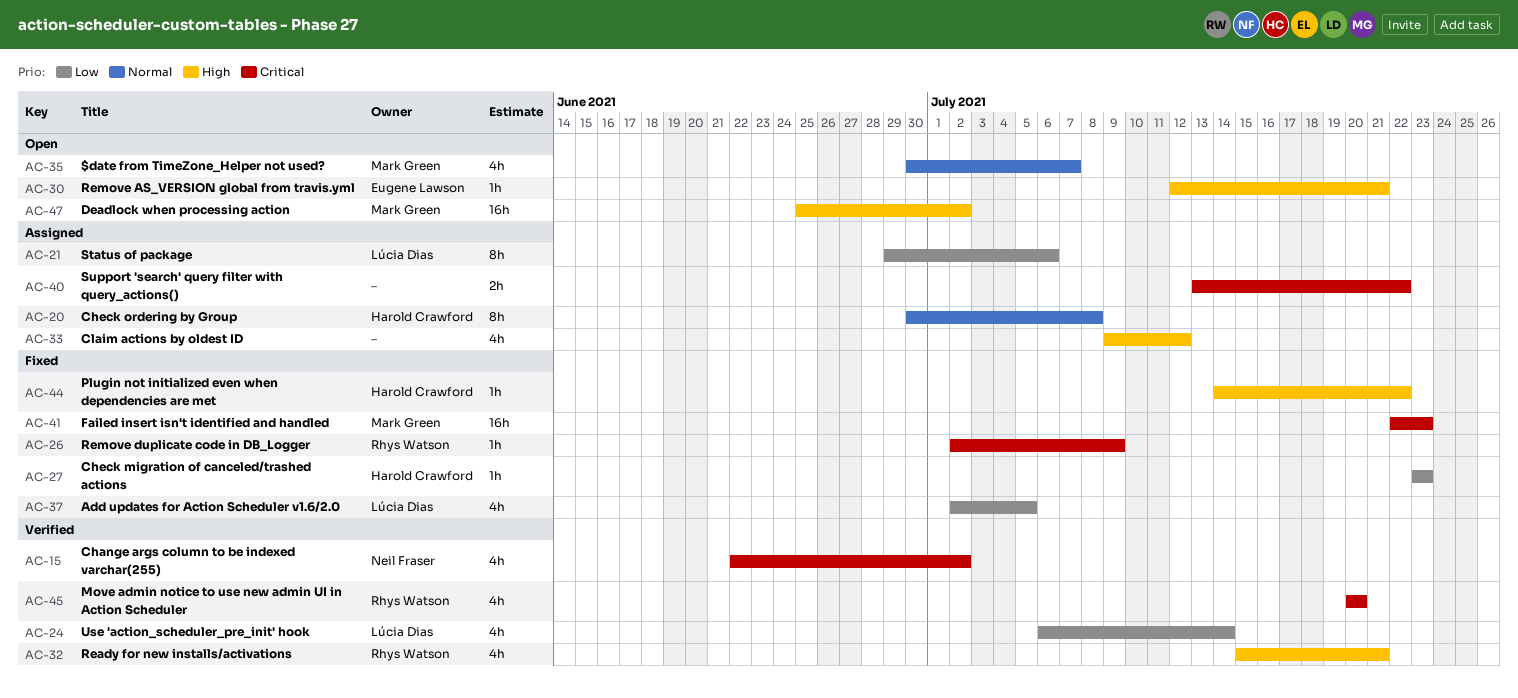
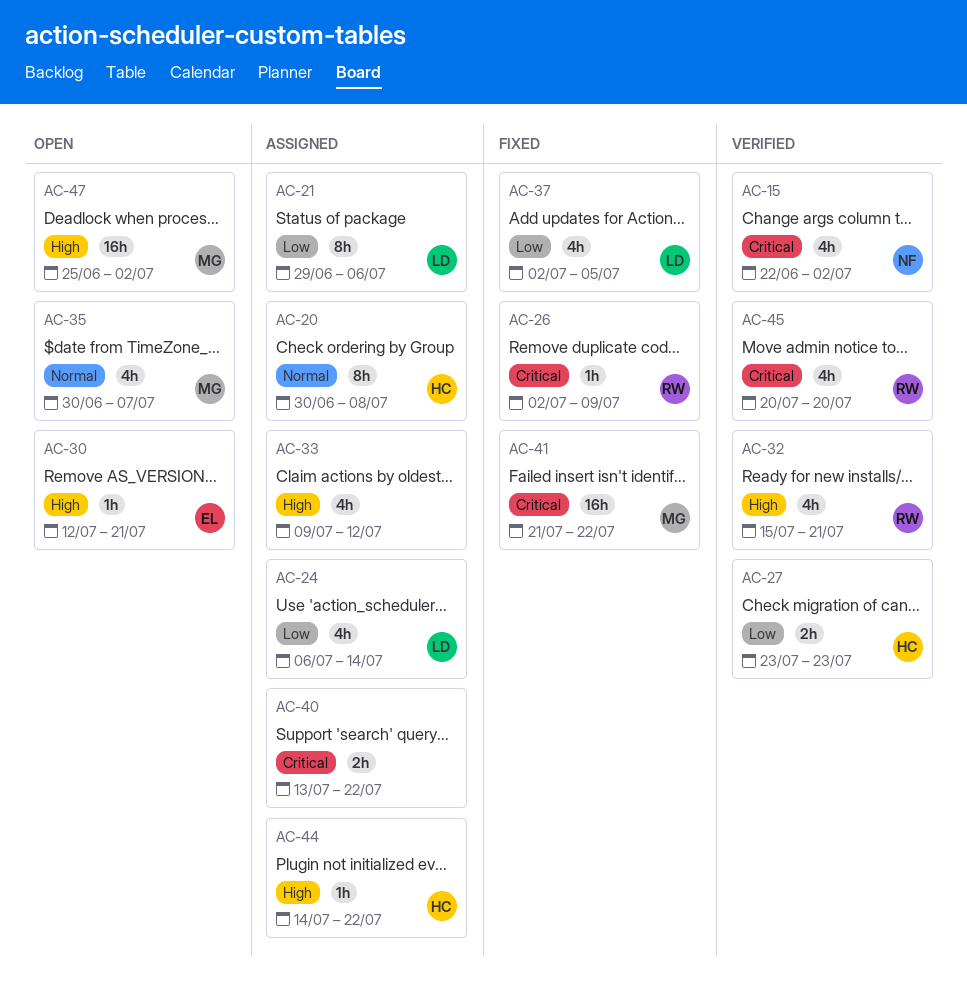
AC-24, status: Verified -> Assigned
AC-27, status: Fixed -> Verified
AC-27, estimate: 1h -> 2h
AC-41, start: Jul 22 -> Jul 21
AC-41, due: Jul 23 -> Jul 22
AC-44, status: Fixed -> Assigned

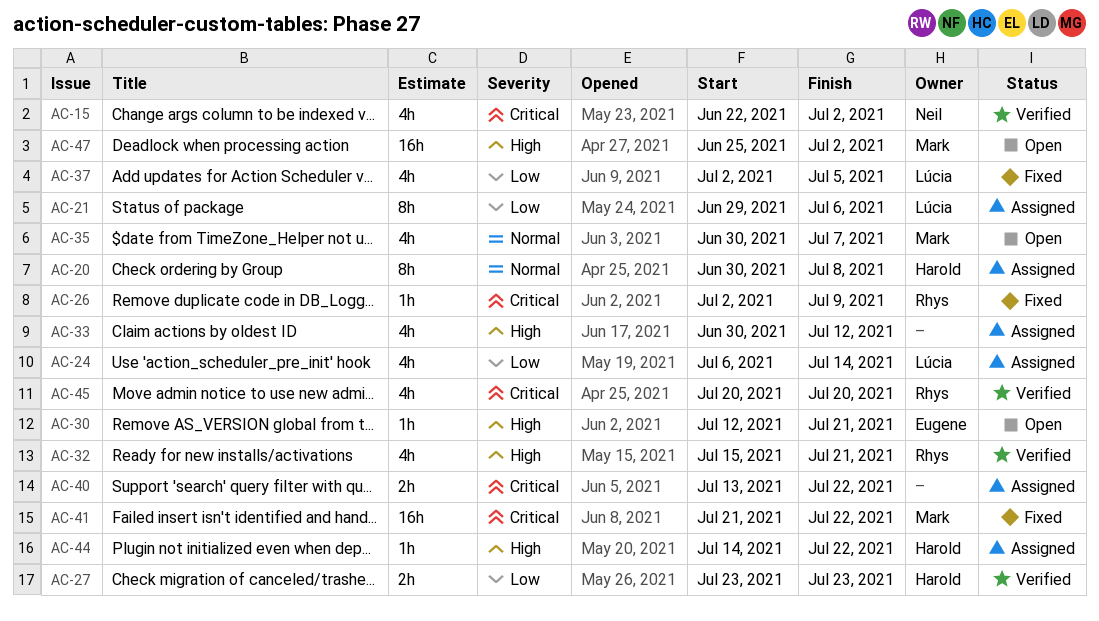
AC-33, start: Jul 9 -> Jun 30

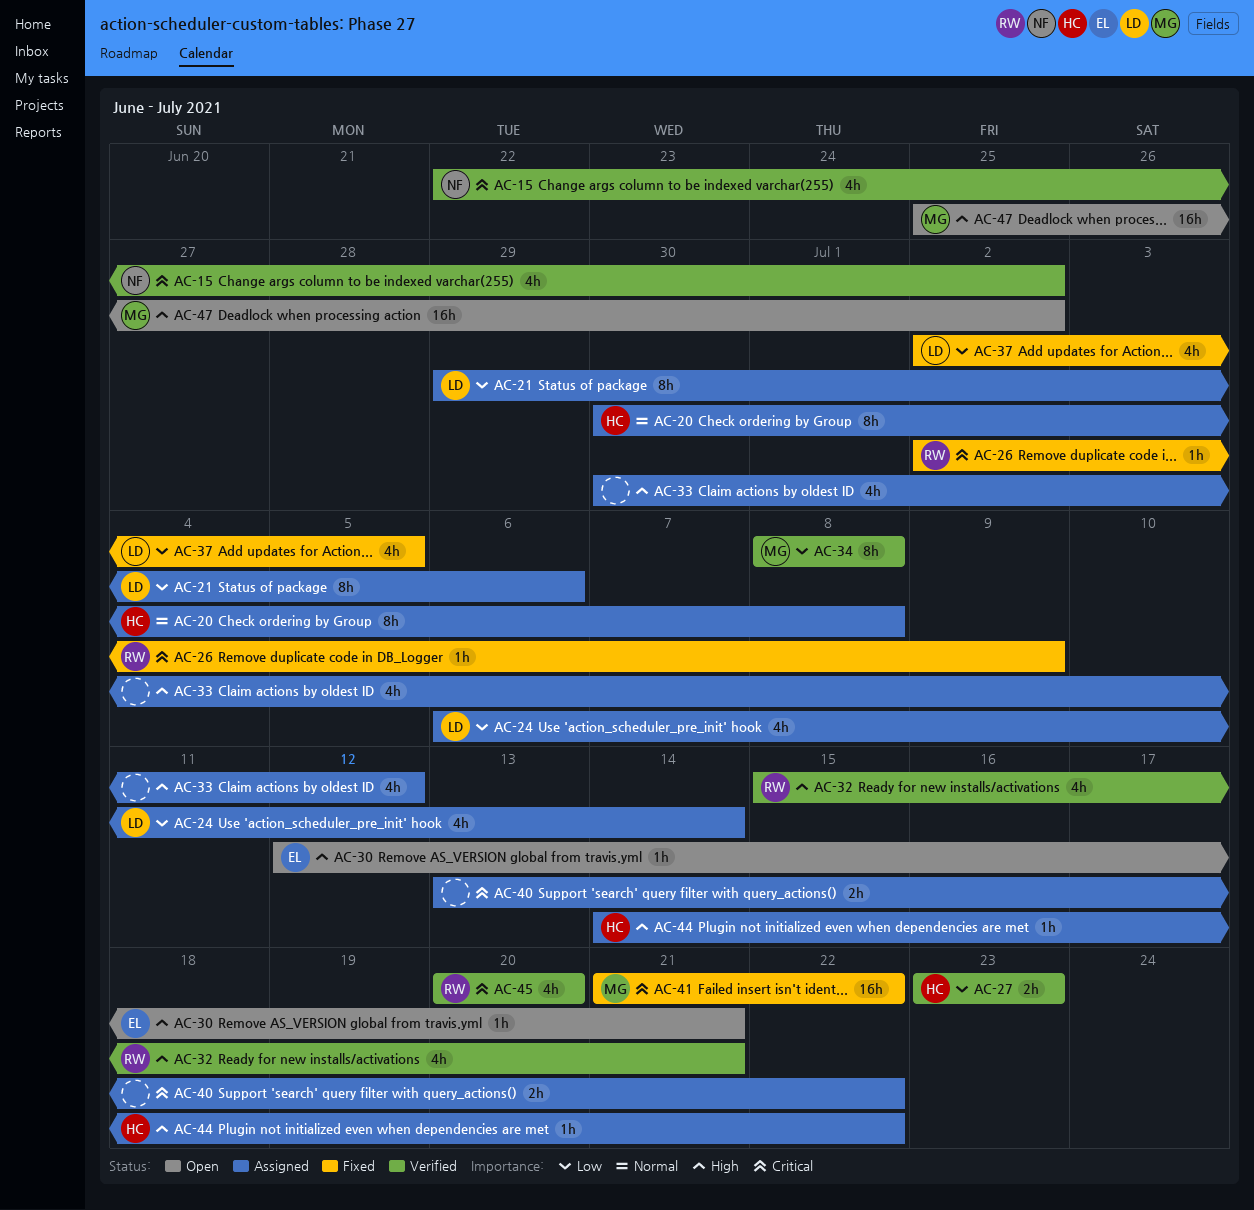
AC-34: none -> present
AC-35: present -> none

